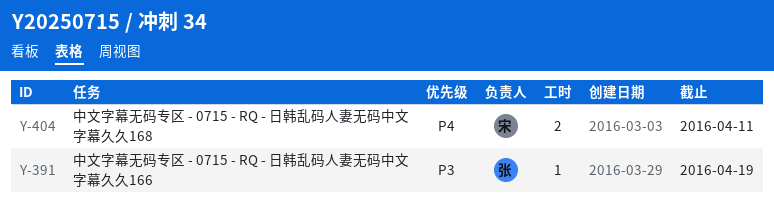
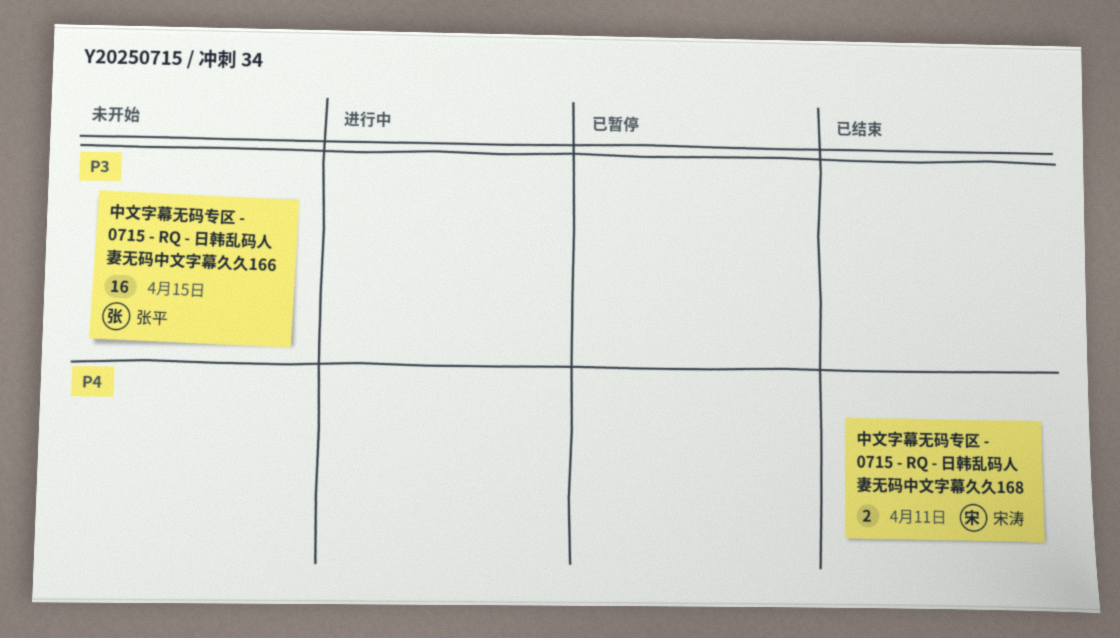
中文字幕无码专区 - 0715 - RQ - 日韩乱码人妻无码中文字幕久久166, estimate: 1 -> 16
中文字幕无码专区 - 0715 - RQ - 日韩乱码人妻无码中文字幕久久166, due: Apr 19 -> Apr 15

